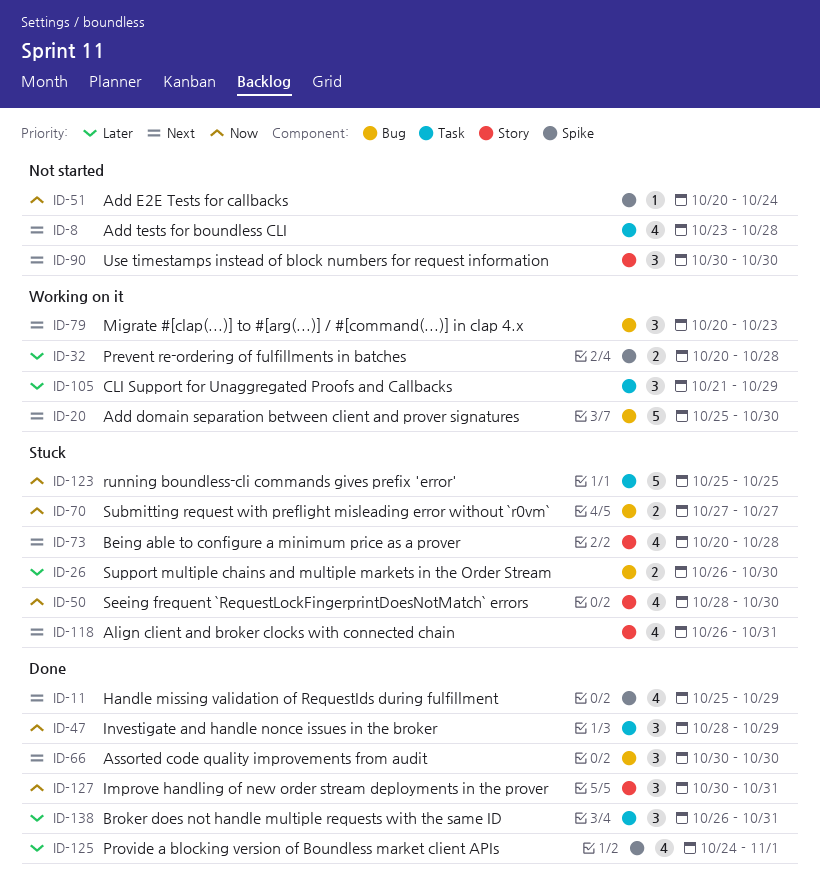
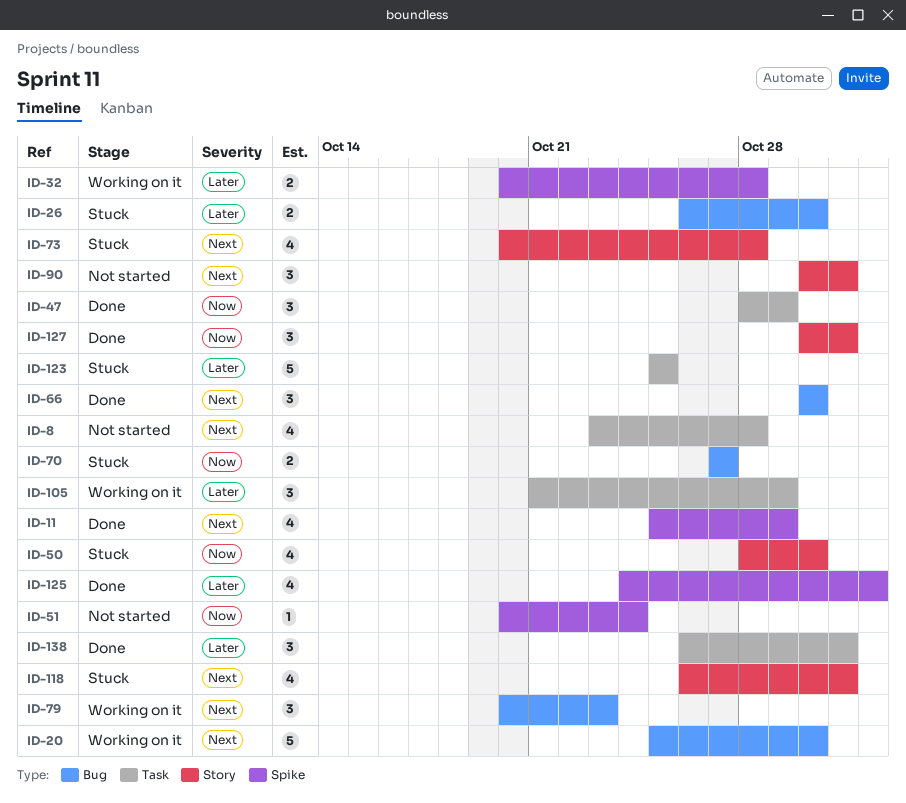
ID-90, due: Oct 30 -> Oct 31
ID-123, priority: Now -> Later

